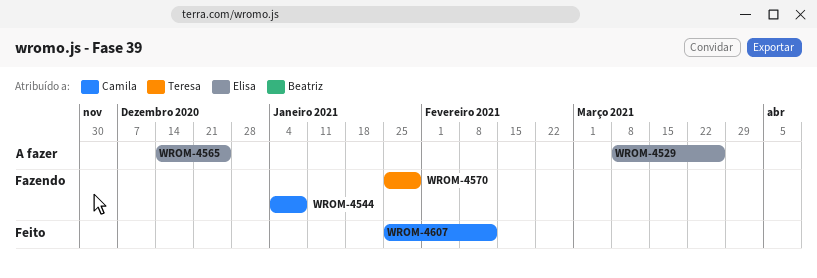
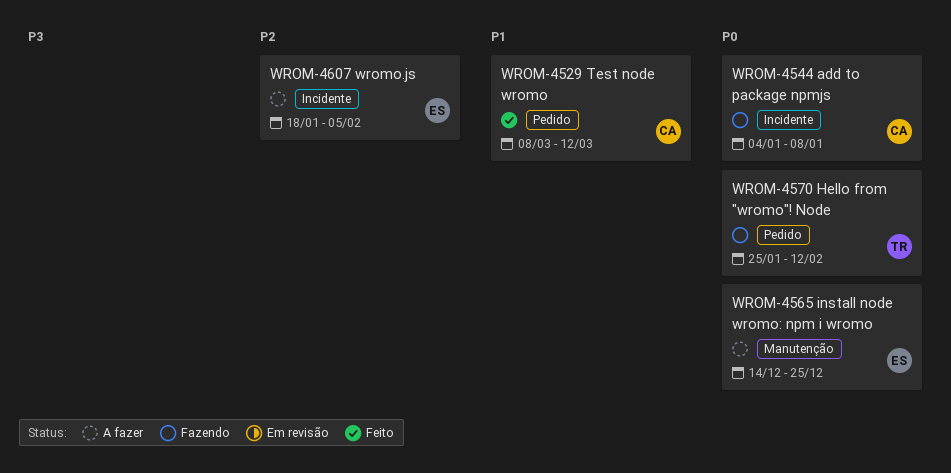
WROM-4529, status: A fazer -> Feito
WROM-4529, owner: Elisa -> Camila
WROM-4529, due: Mar 26 -> Mar 12
WROM-4570, due: Jan 29 -> Feb 12
WROM-4607, status: Feito -> A fazer
WROM-4607, owner: Camila -> Elisa
WROM-4607, start: Jan 25 -> Jan 18
WROM-4607, due: Feb 12 -> Feb 5

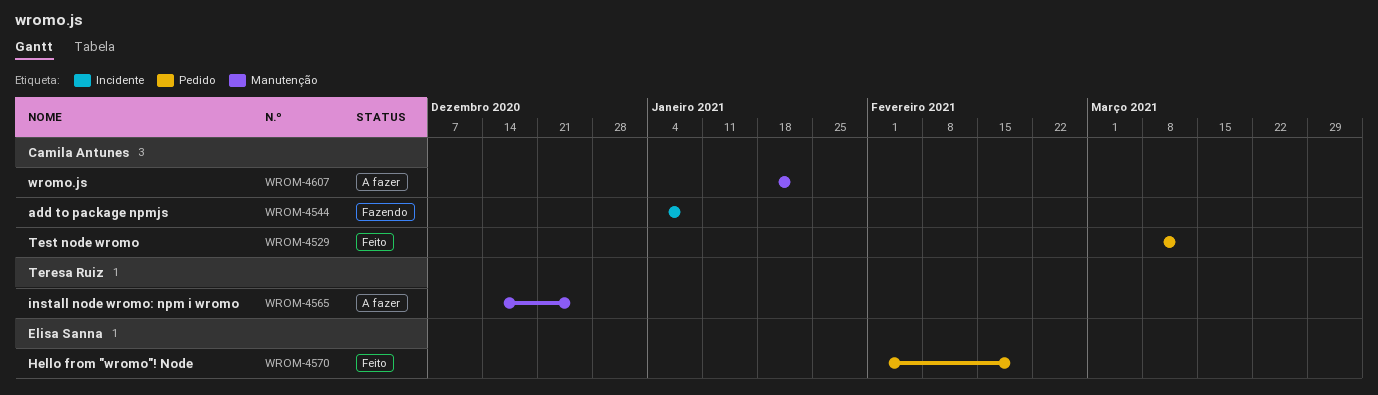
WROM-4565, owner: Elisa Sanna -> Teresa Ruiz
WROM-4570, status: Fazendo -> Feito
WROM-4570, owner: Teresa Ruiz -> Elisa Sanna
WROM-4570, start: Jan 25 -> Feb 1
WROM-4570, due: Feb 12 -> Feb 19
WROM-4607, owner: Elisa Sanna -> Camila Antunes
WROM-4607, label: Incidente -> Manutenção
WROM-4607, due: Feb 5 -> Jan 22

